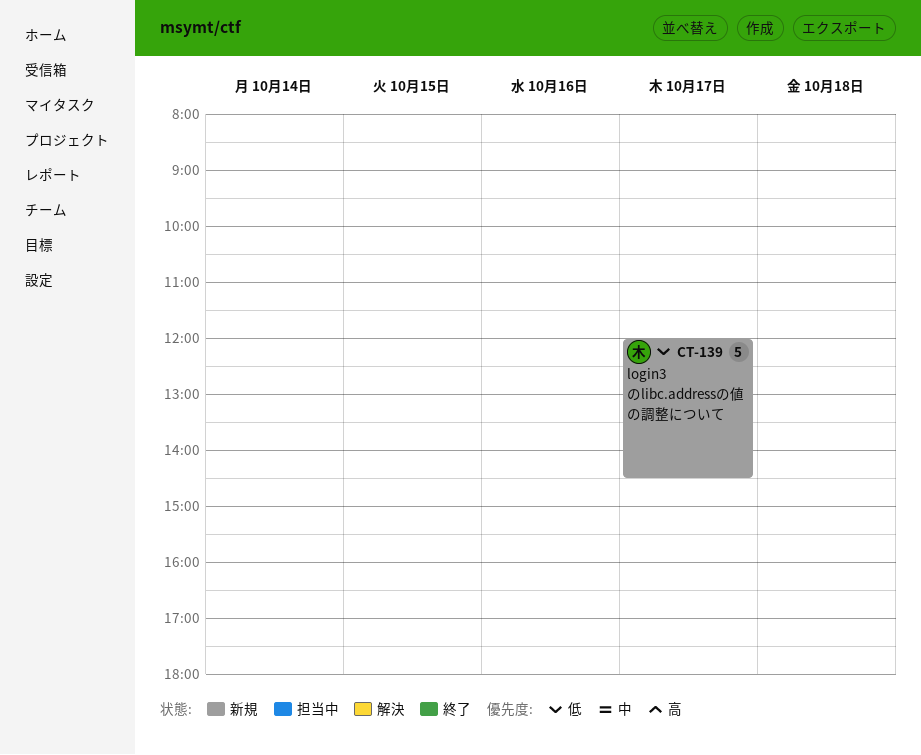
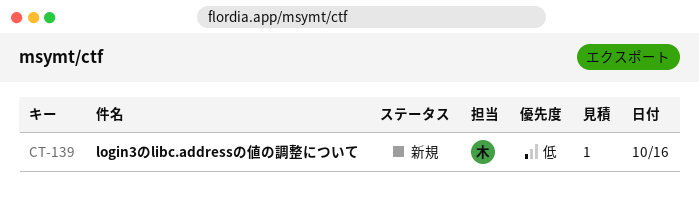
CT-139, estimate: 5 -> 1
CT-139, day: Oct 17 -> Oct 16

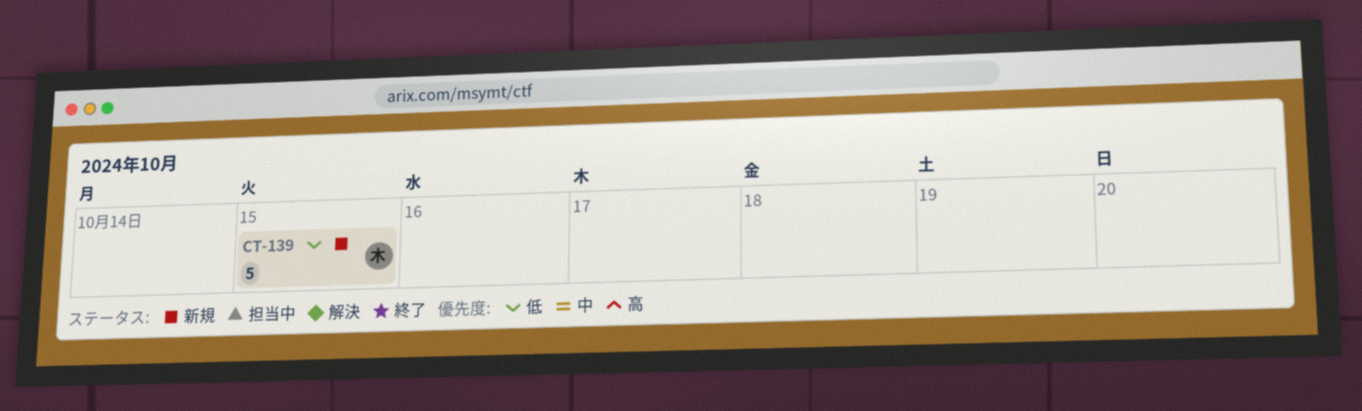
CT-139, estimate: 1 -> 5
CT-139, day: Oct 16 -> Oct 15

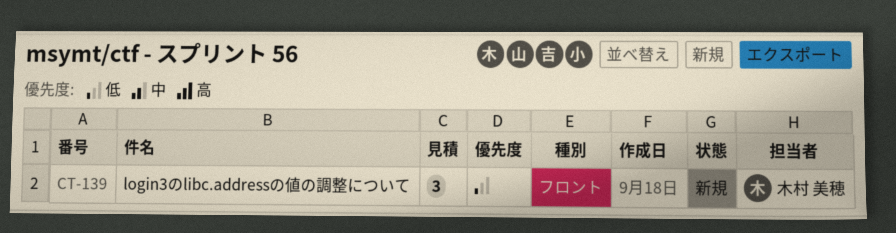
CT-139, estimate: 5 -> 3

